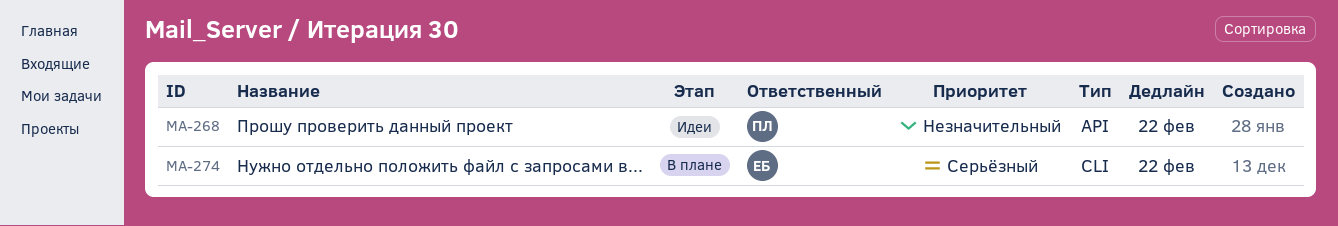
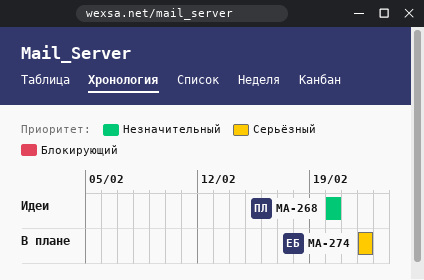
MA-268, due: Feb 22 -> Feb 20

